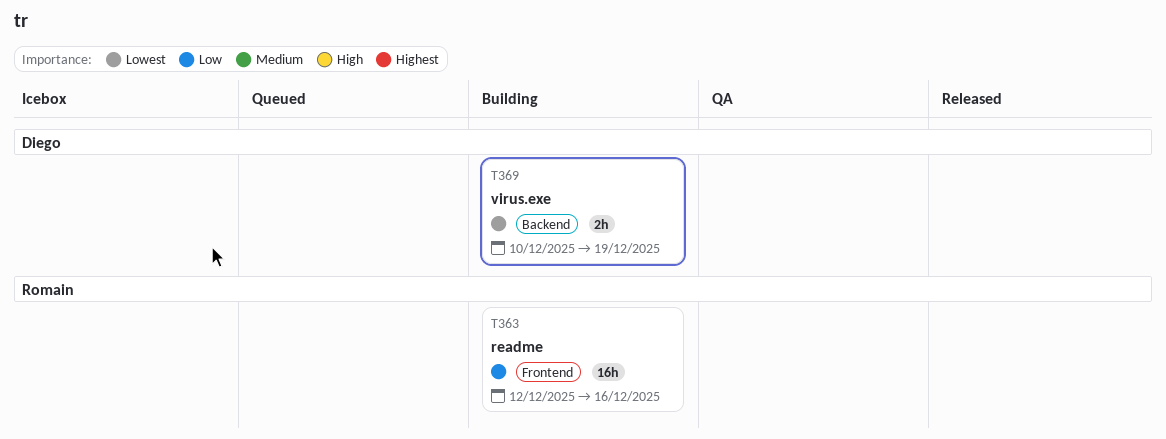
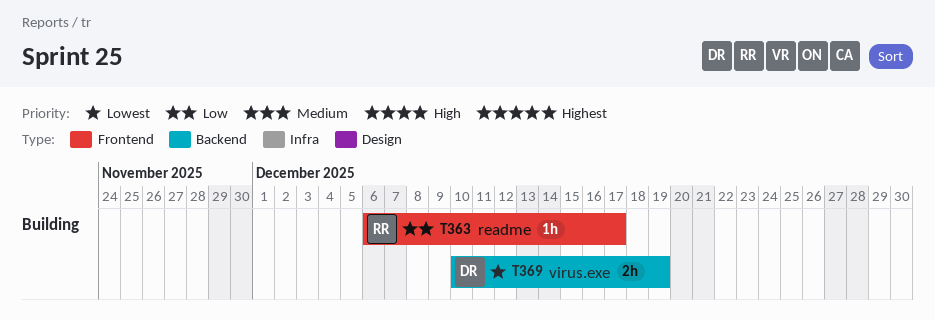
T363, estimate: 16h -> 1h
T363, start: Dec 12 -> Dec 6
T363, due: Dec 16 -> Dec 17

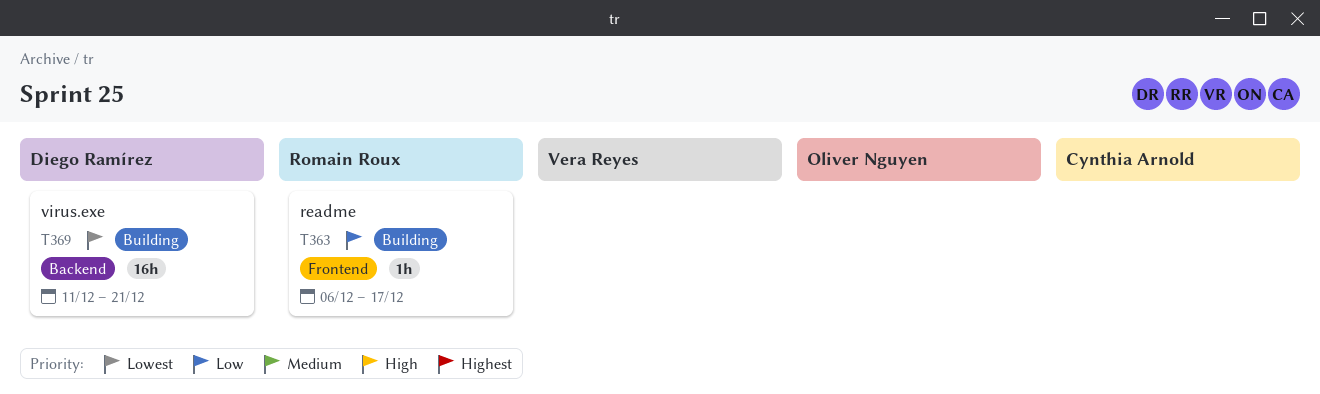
T369, estimate: 2h -> 16h
T369, start: Dec 10 -> Dec 11
T369, due: Dec 19 -> Dec 21

